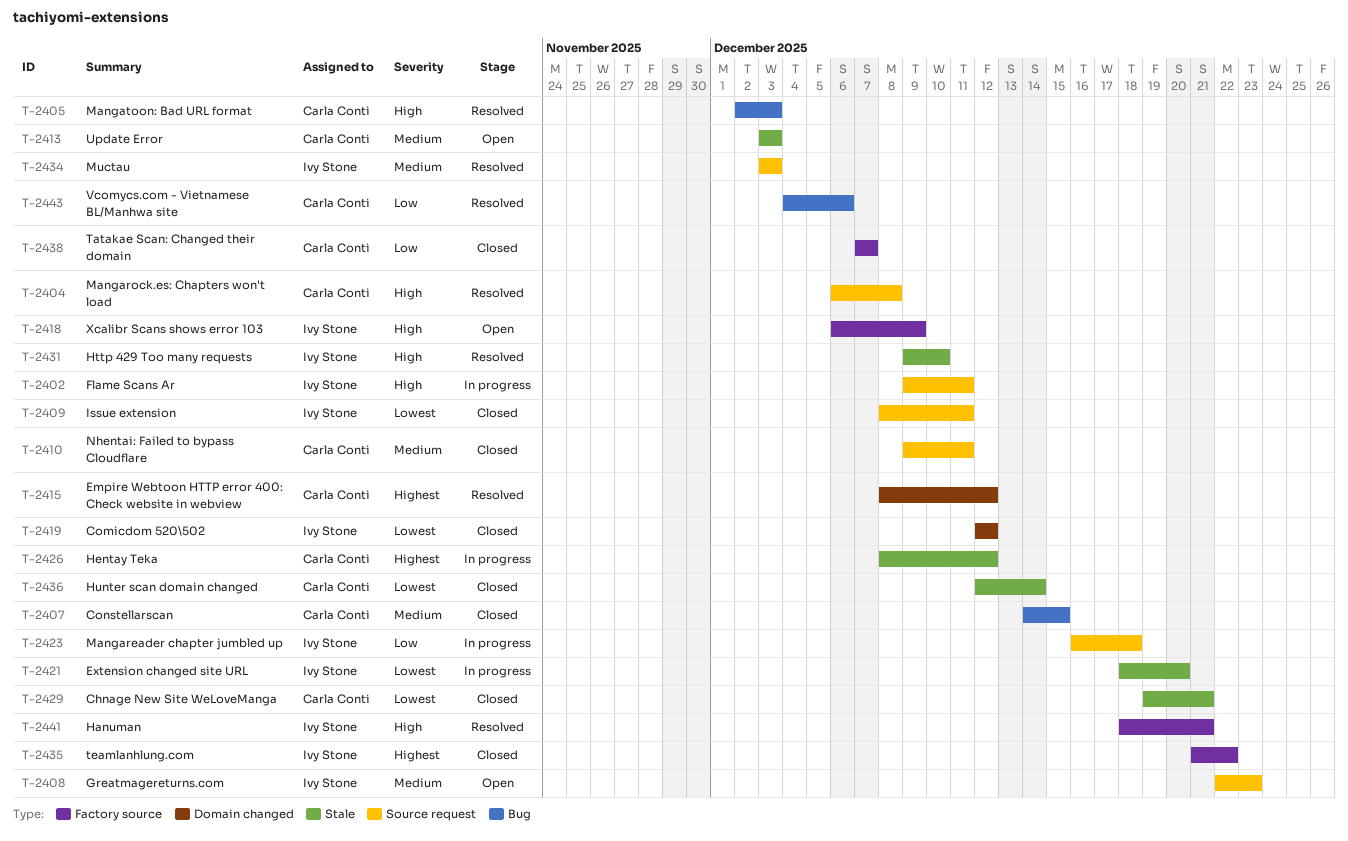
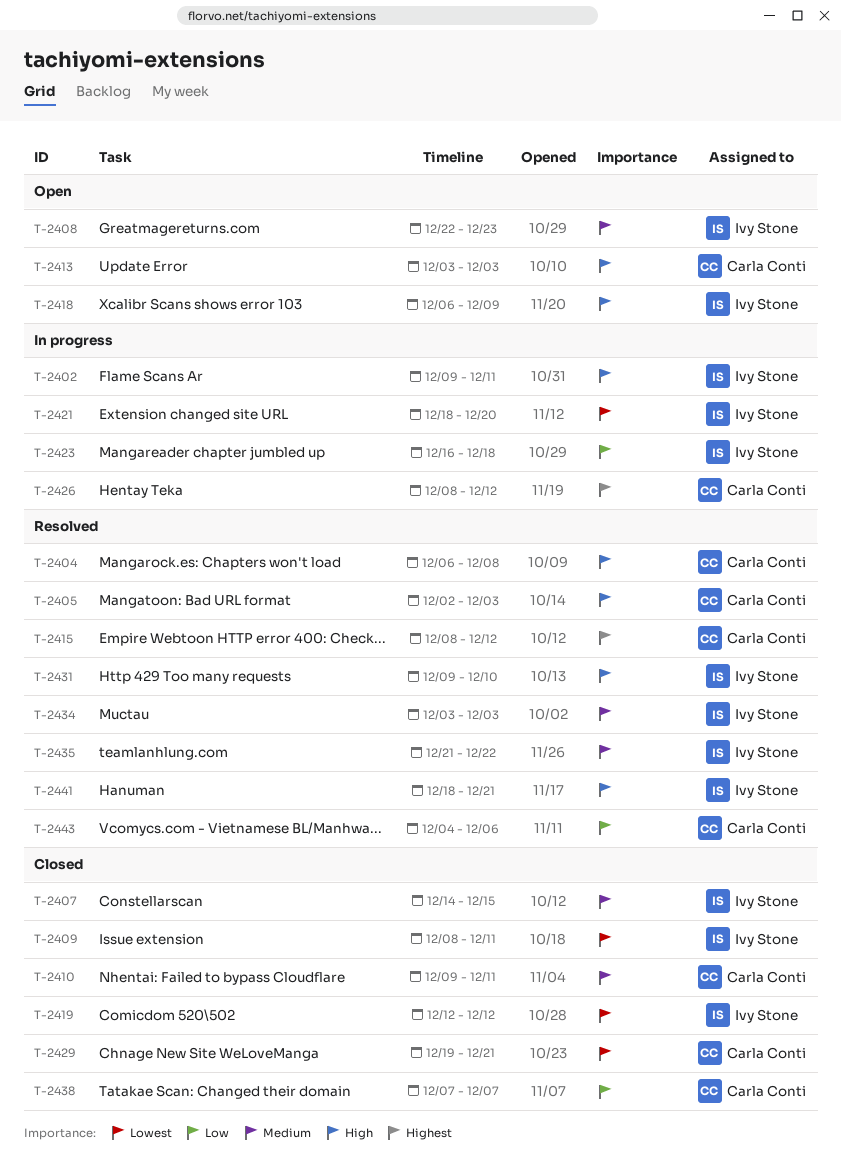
T-2407, owner: Carla Conti -> Ivy Stone
T-2413, priority: Medium -> High
T-2435, status: Closed -> Resolved
T-2435, priority: Highest -> Medium
T-2436: present -> none

